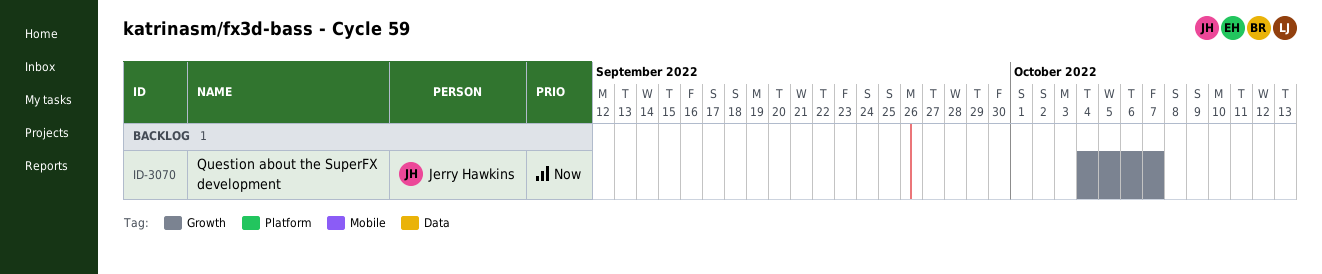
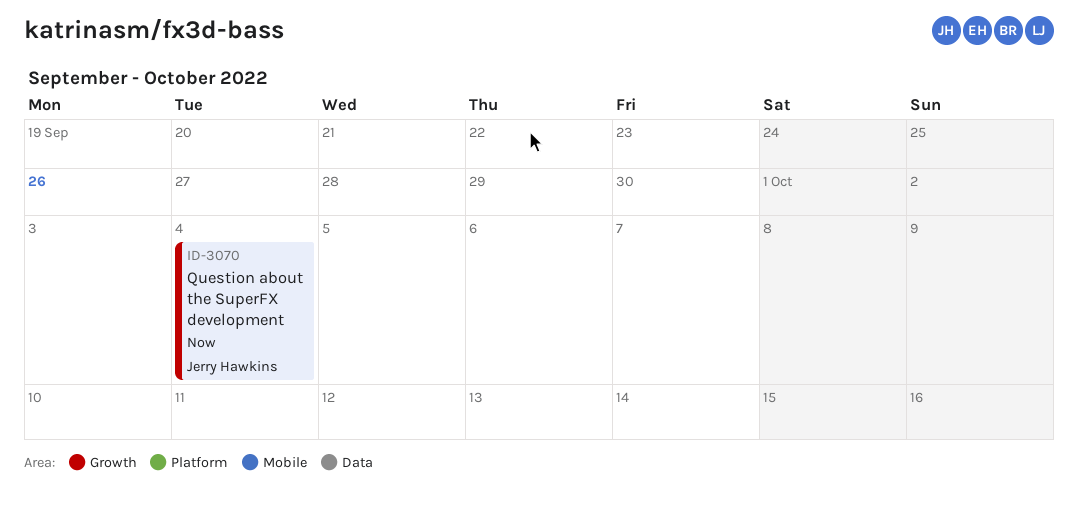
ID-3070, due: Oct 7 -> Oct 4

